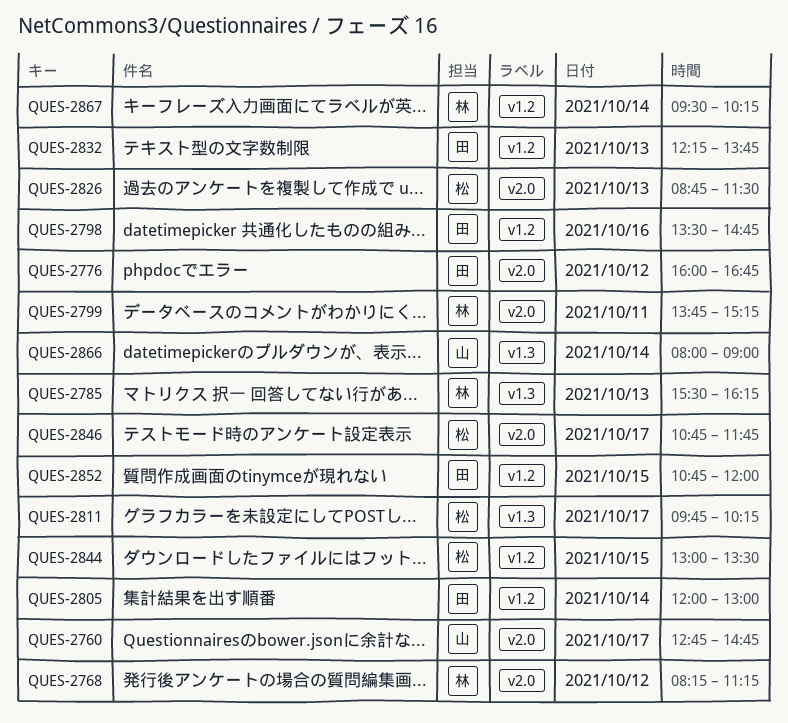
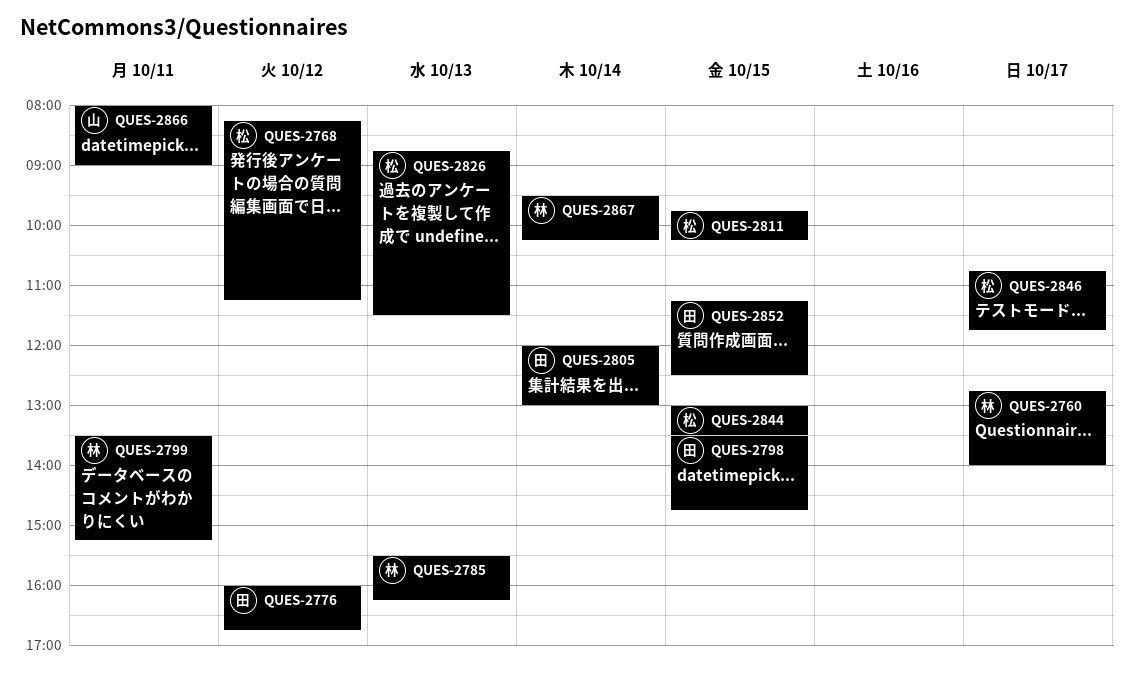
QUES-2760, owner: 山 -> 林
QUES-2760, ends: 14:45 -> 14:00
QUES-2768, owner: 林 -> 松
QUES-2798, day: Oct 16 -> Oct 15
QUES-2799, begins: 13:45 -> 13:30
QUES-2811, day: Oct 17 -> Oct 15
QUES-2832: present -> none
QUES-2852, begins: 10:45 -> 11:15
QUES-2852, ends: 12:00 -> 12:30
QUES-2866, day: Oct 14 -> Oct 11

